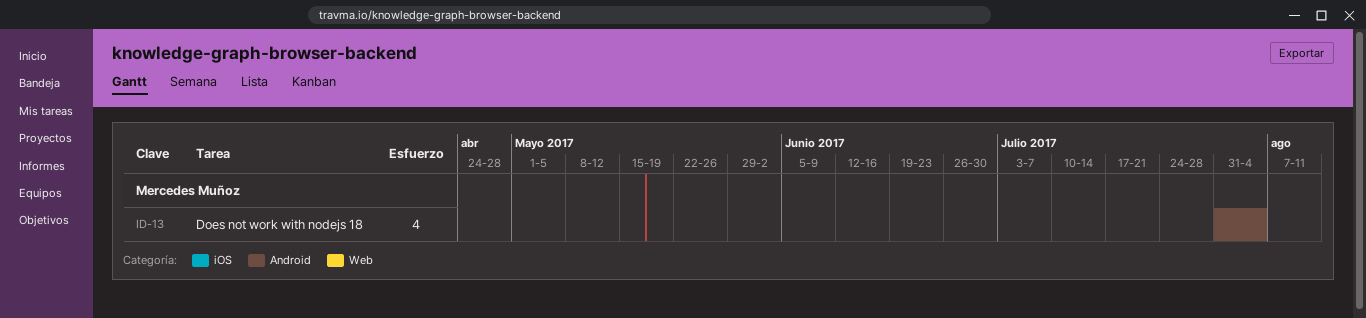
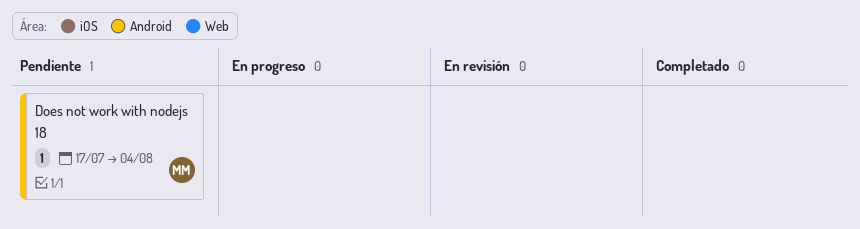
Does not work with nodejs 18, estimate: 4 -> 1
Does not work with nodejs 18, start: Jul 31 -> Jul 17

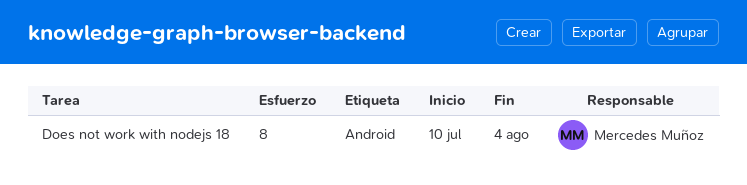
Does not work with nodejs 18, estimate: 1 -> 8
Does not work with nodejs 18, start: Jul 17 -> Jul 10

